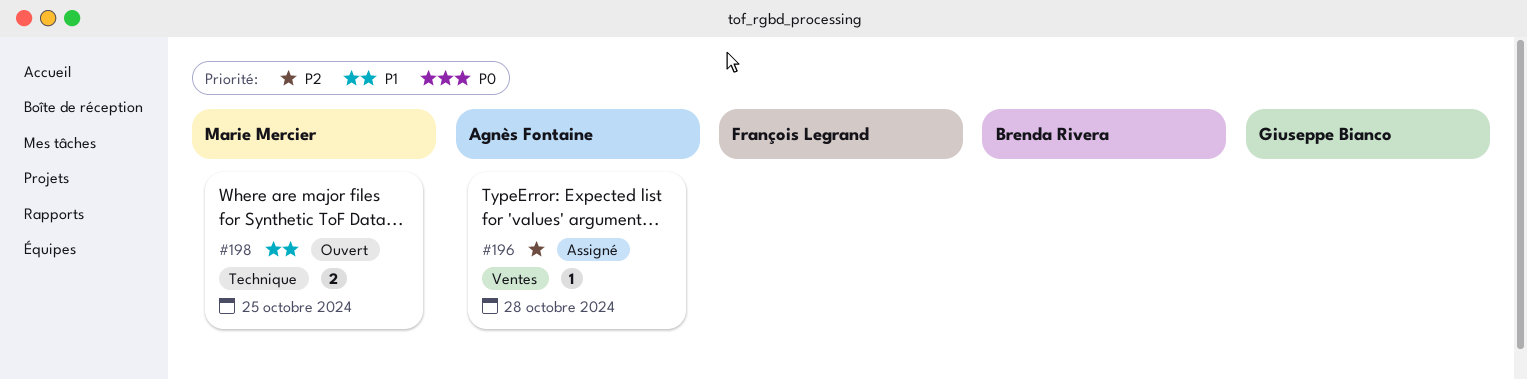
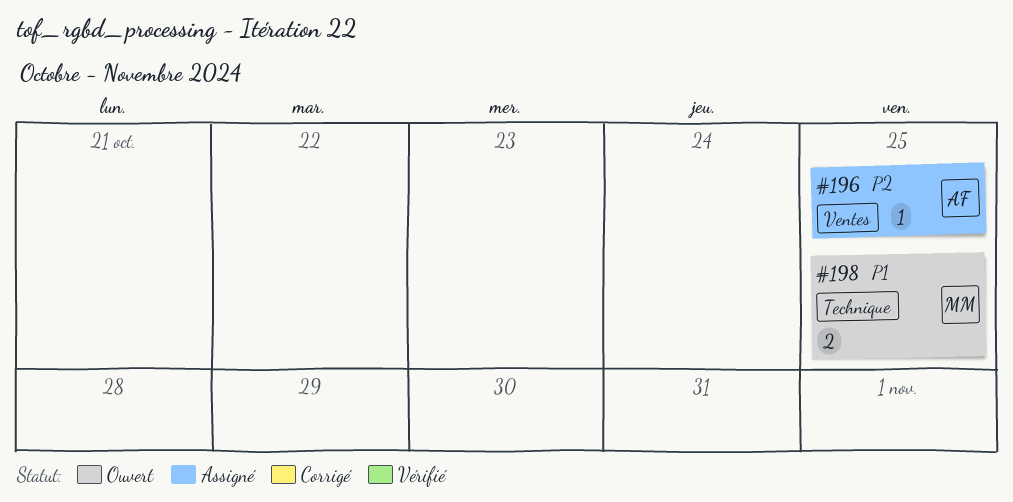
#196, due: Oct 28 -> Oct 25

